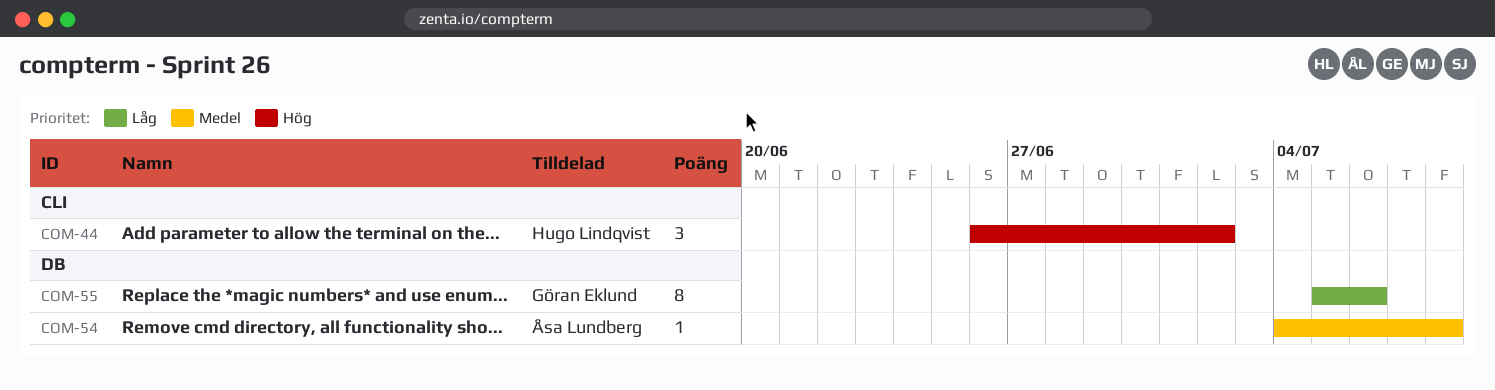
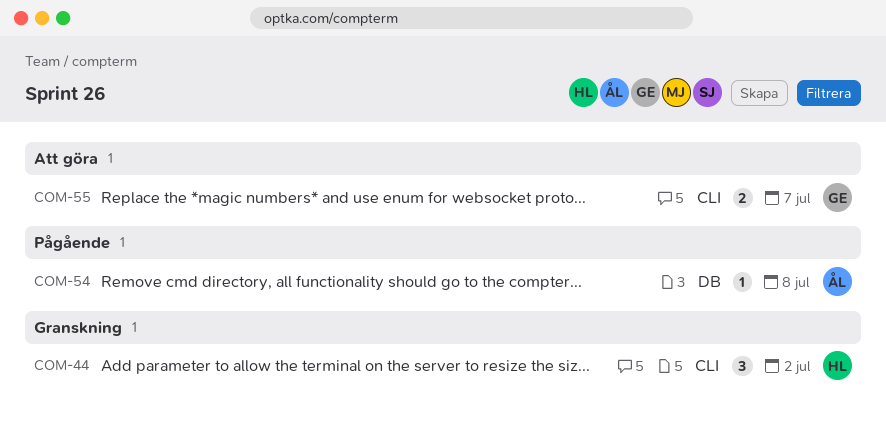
COM-55, label: DB -> CLI
COM-55, estimate: 8 -> 2
COM-55, due: Jul 6 -> Jul 7

